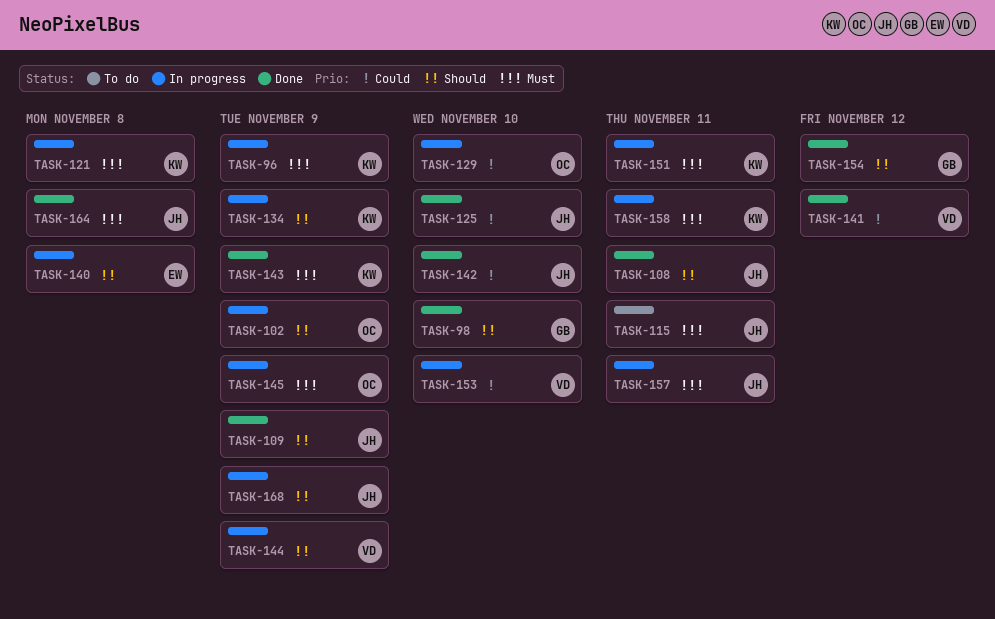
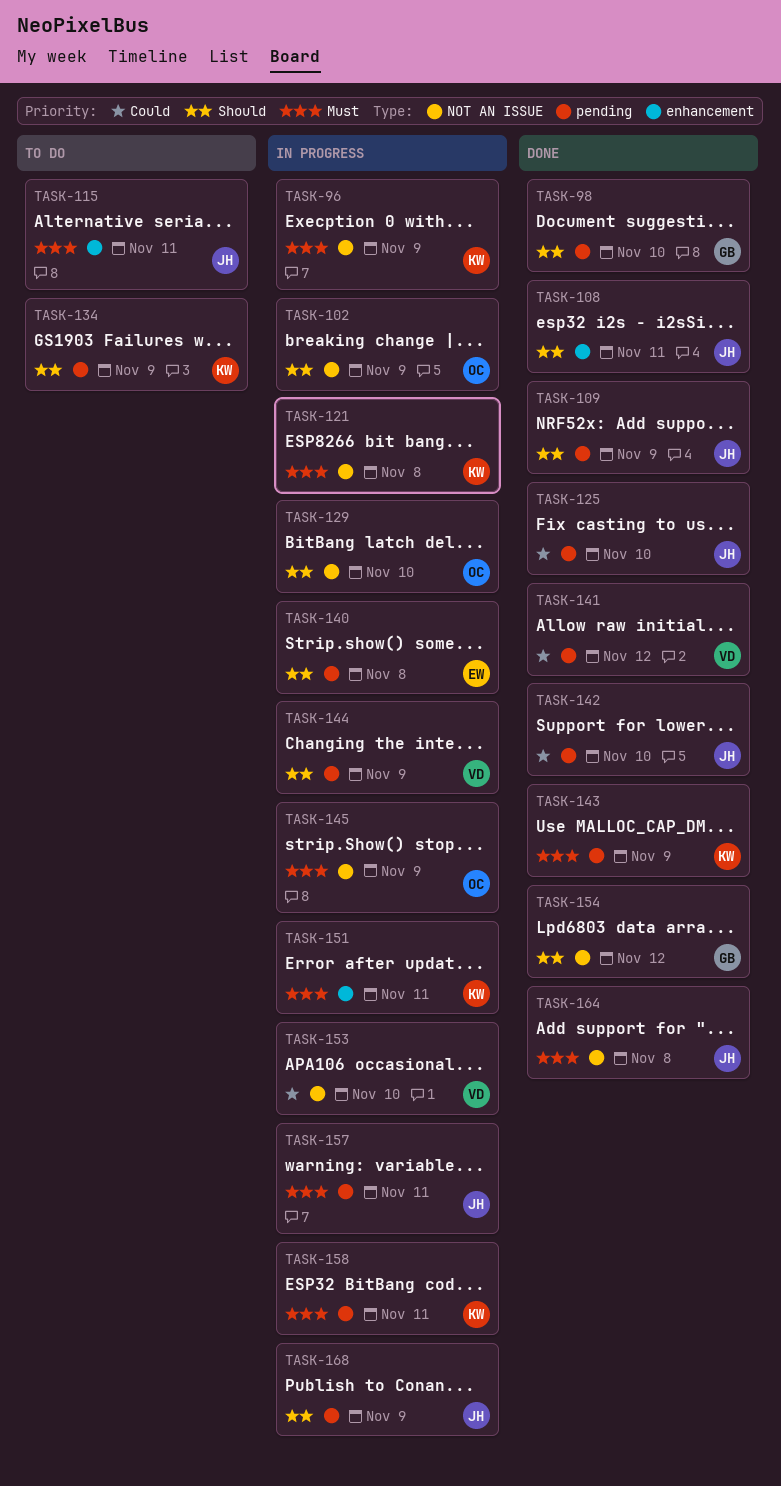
TASK-129, priority: Could -> Should
TASK-134, status: In progress -> To do

